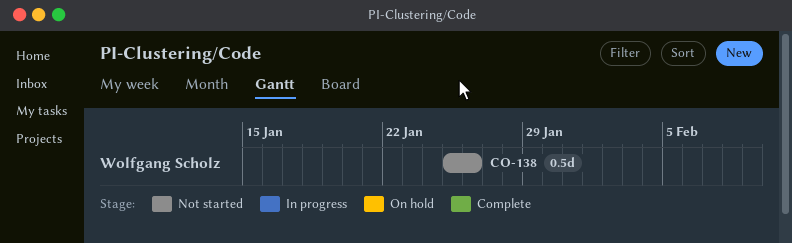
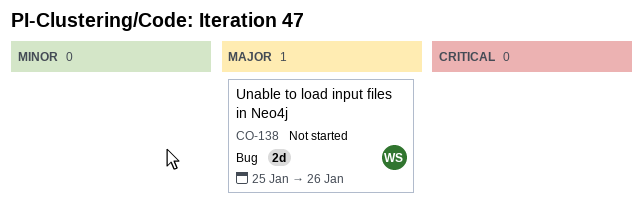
CO-138, estimate: 0.5d -> 2d

